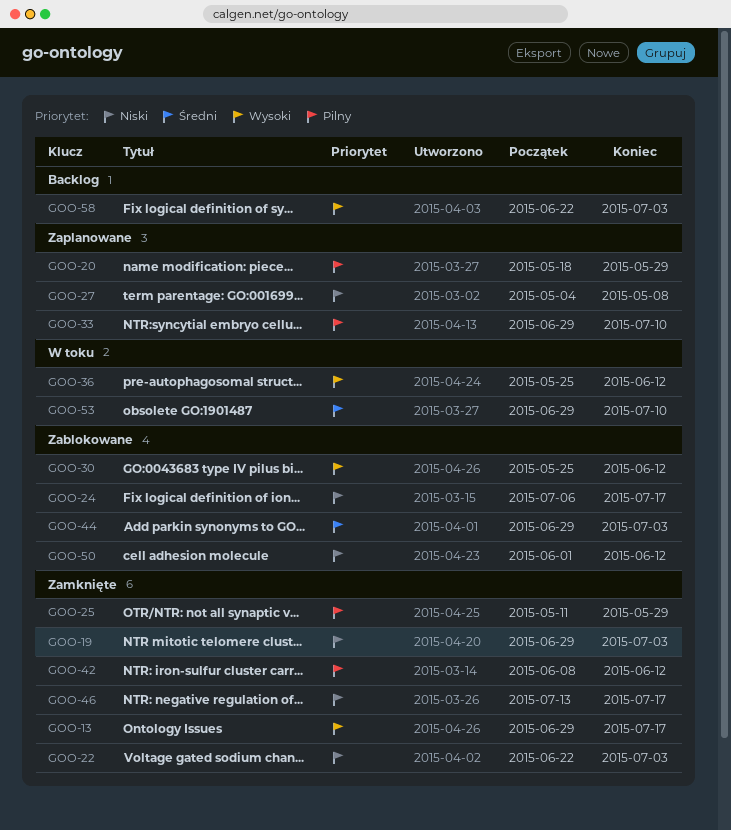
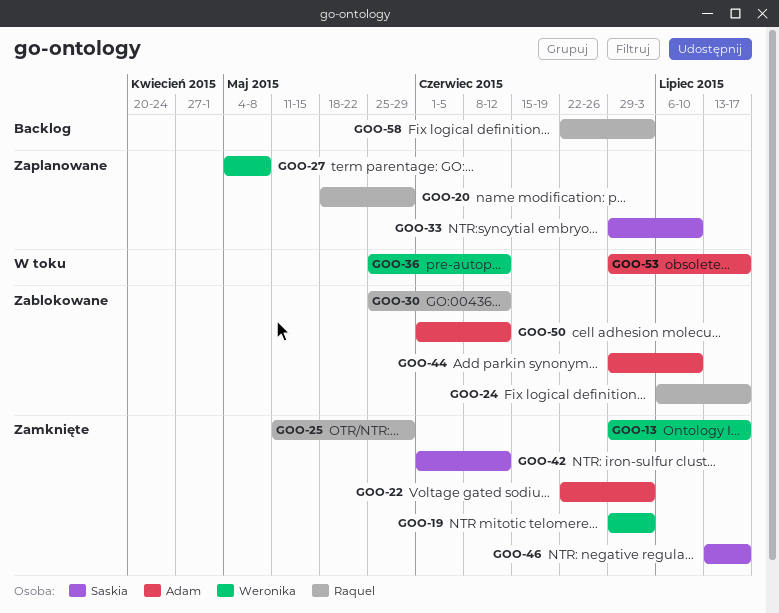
GOO-42, start: Jun 8 -> Jun 1
GOO-44, due: Jul 3 -> Jul 10
GOO-53, due: Jul 10 -> Jul 17

